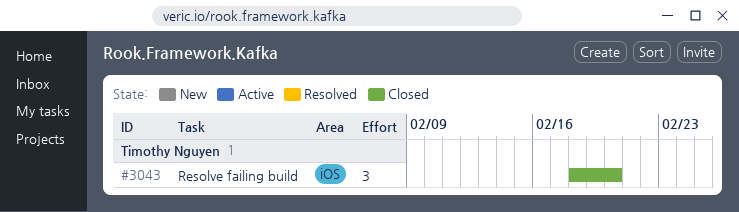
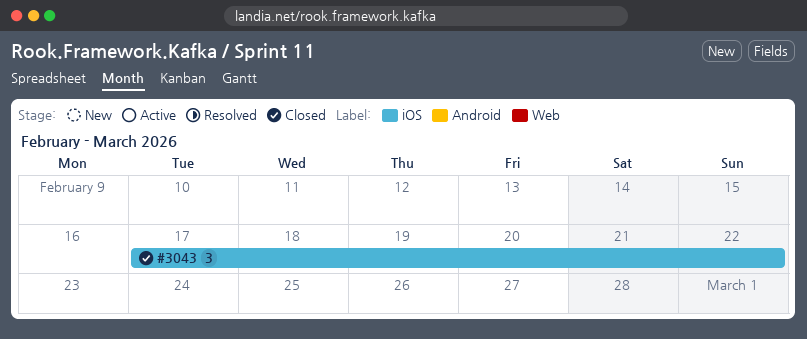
#3043, start: Feb 18 -> Feb 17
#3043, due: Feb 20 -> Feb 22

